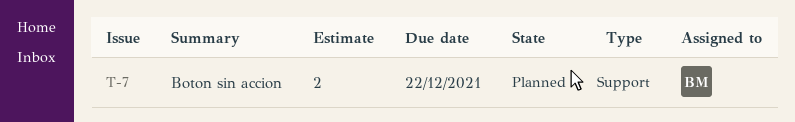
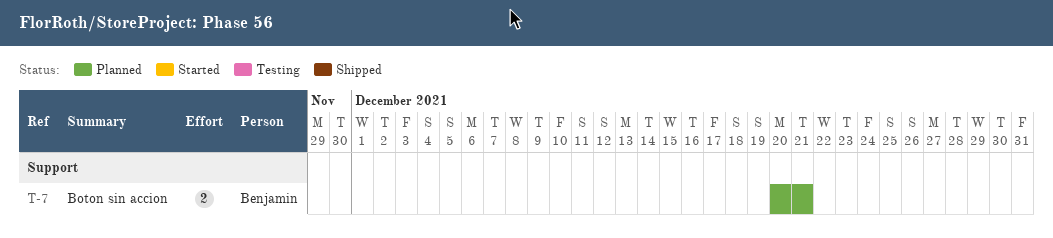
T-7, due: Dec 22 -> Dec 21

